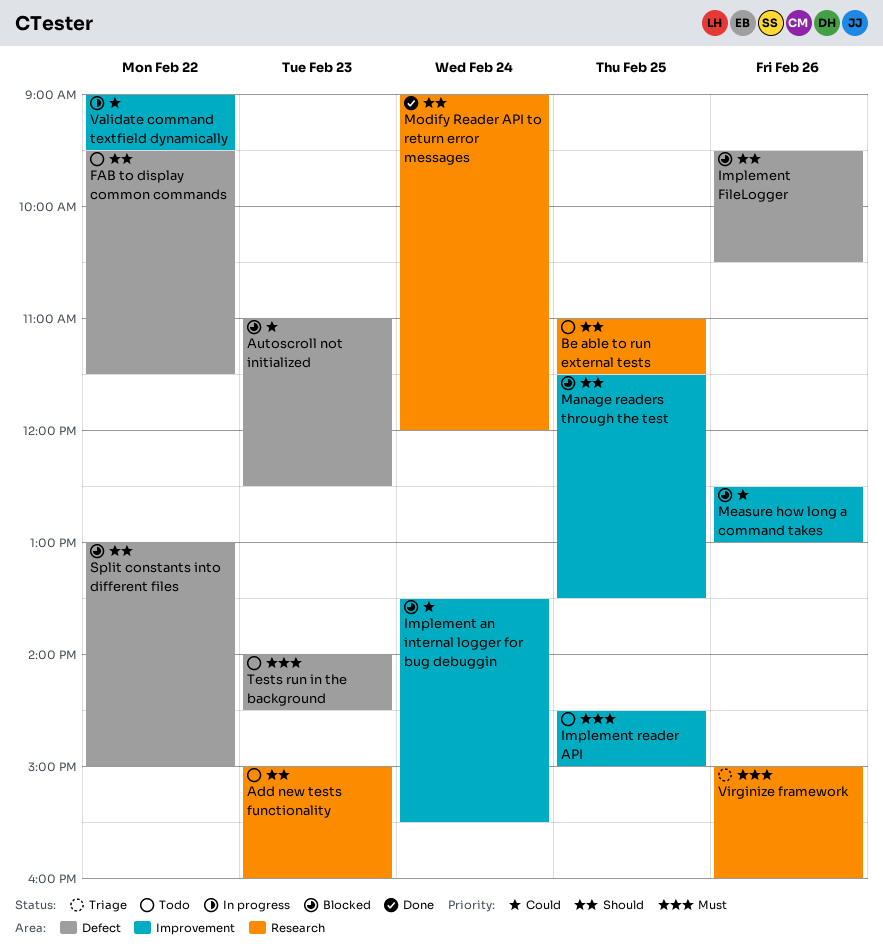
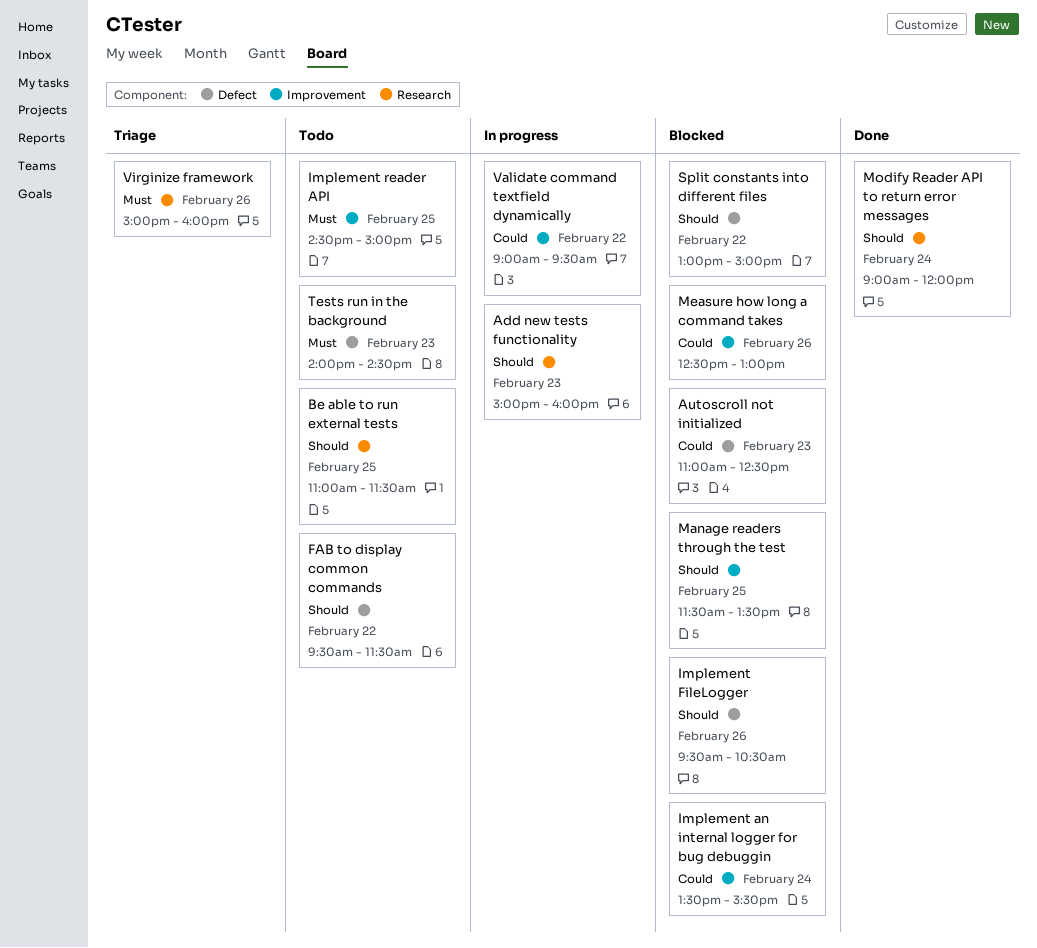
Add new tests functionality, status: Todo -> In progress

